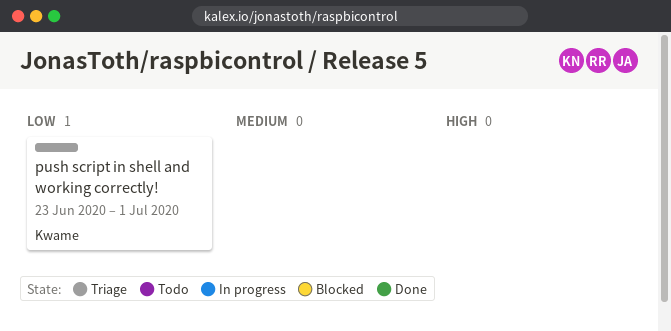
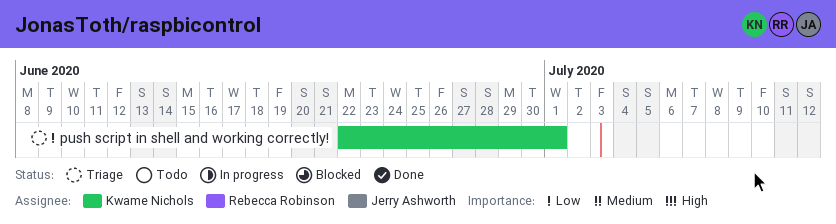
push script in shell and working correctly!, start: Jun 23 -> Jun 22

